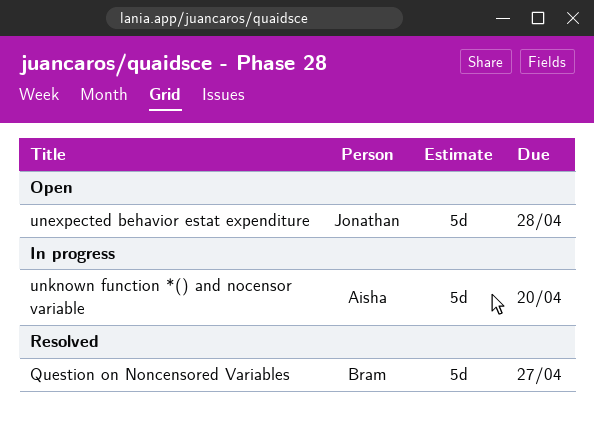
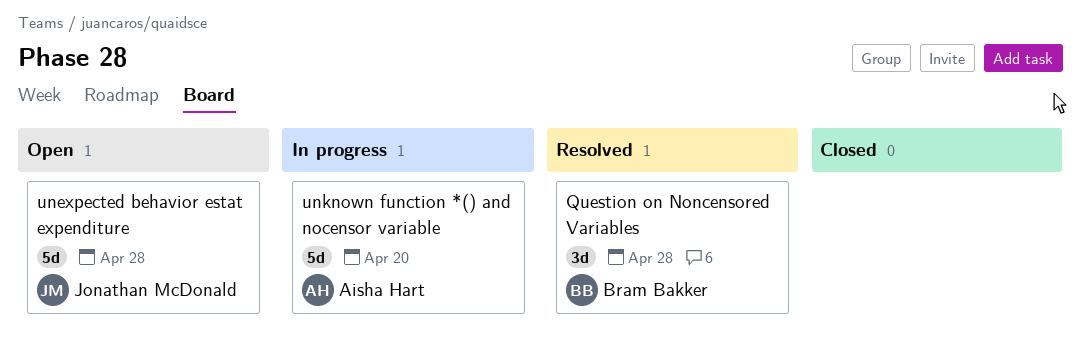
Question on Noncensored Variables, estimate: 5d -> 3d
Question on Noncensored Variables, due: Apr 27 -> Apr 28

